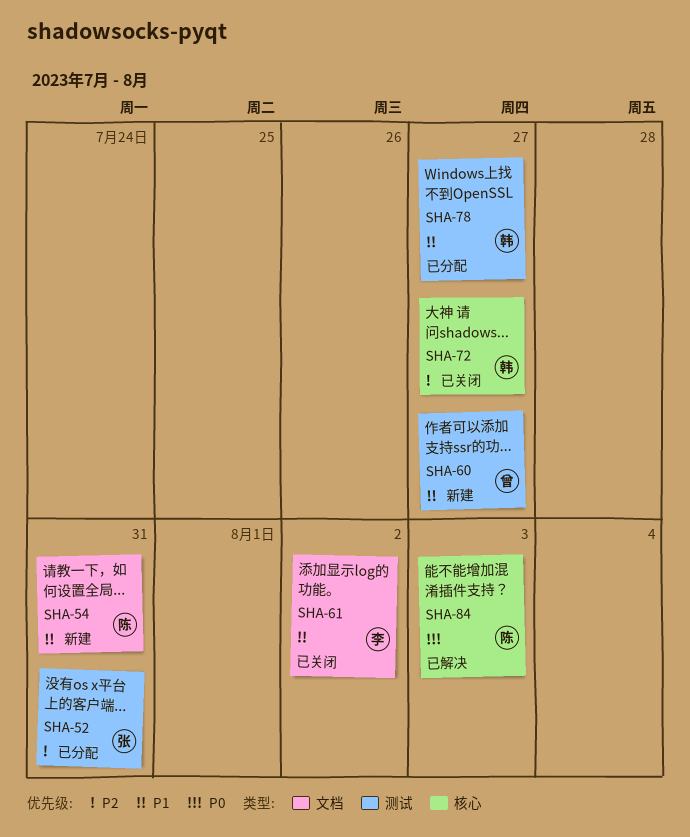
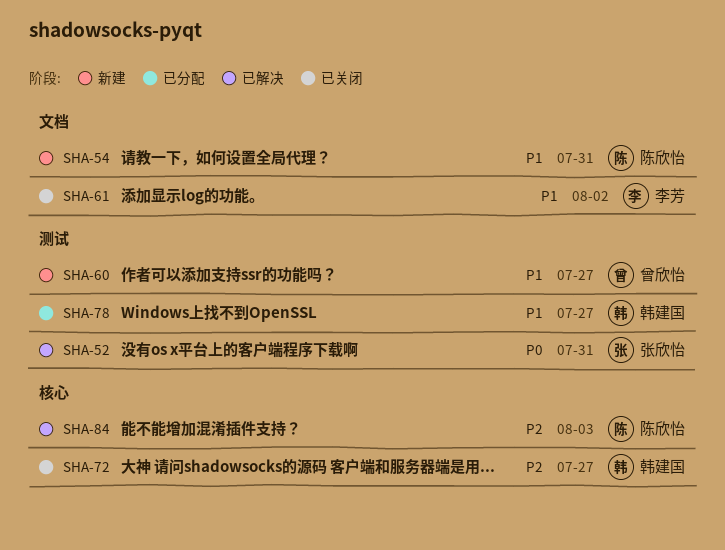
SHA-52, status: 已分配 -> 已解决
SHA-52, priority: P2 -> P0
SHA-84, priority: P0 -> P2

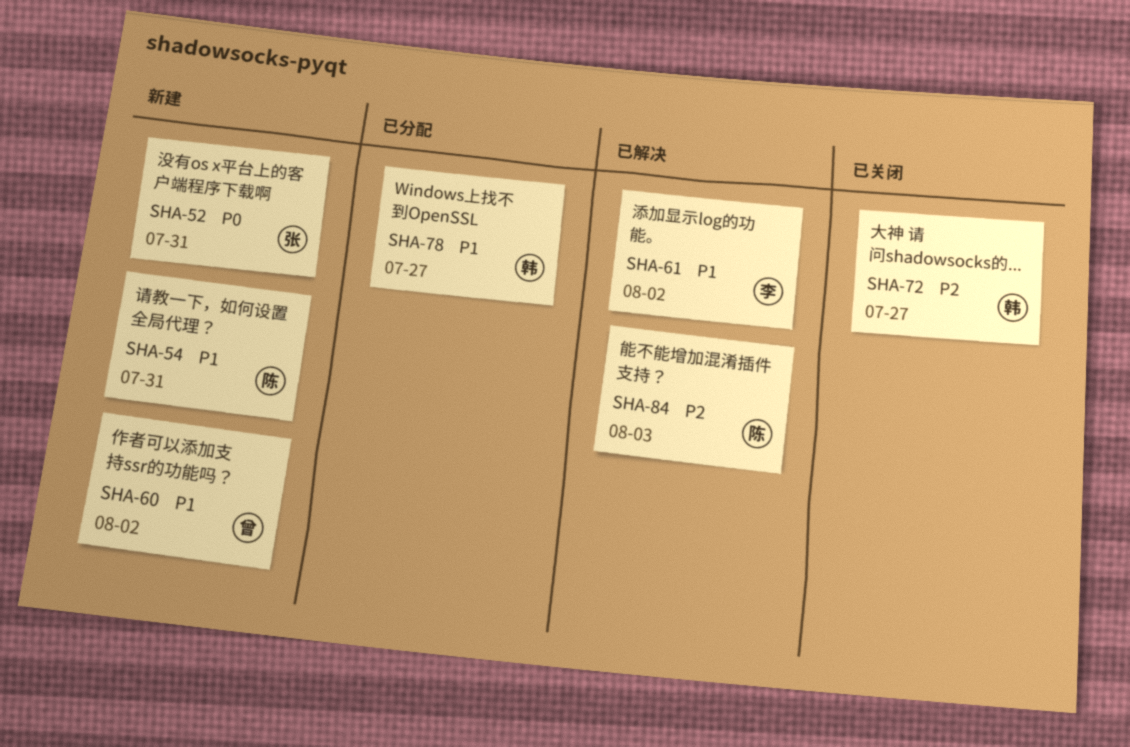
SHA-52, status: 已解决 -> 新建
SHA-60, due: Jul 27 -> Aug 2
SHA-61, status: 已关闭 -> 已解决

